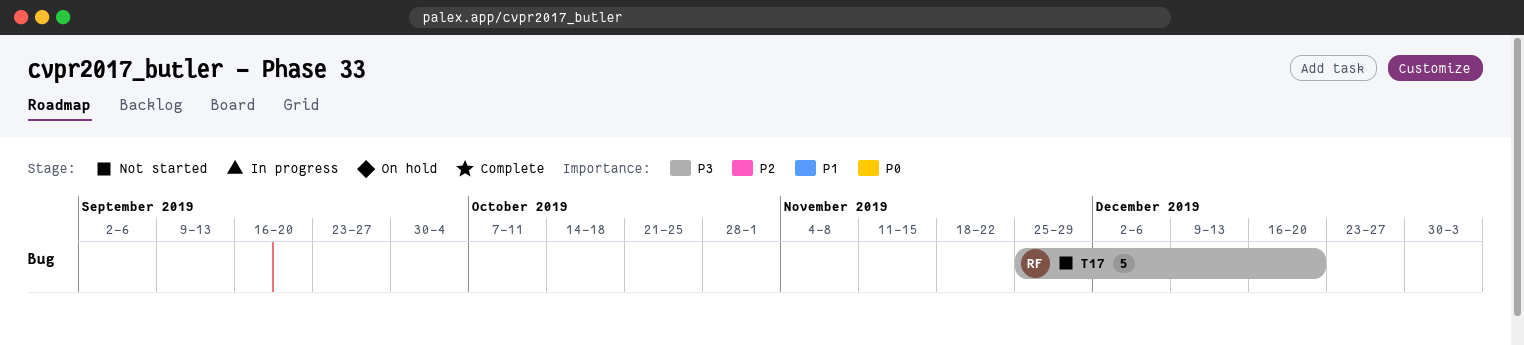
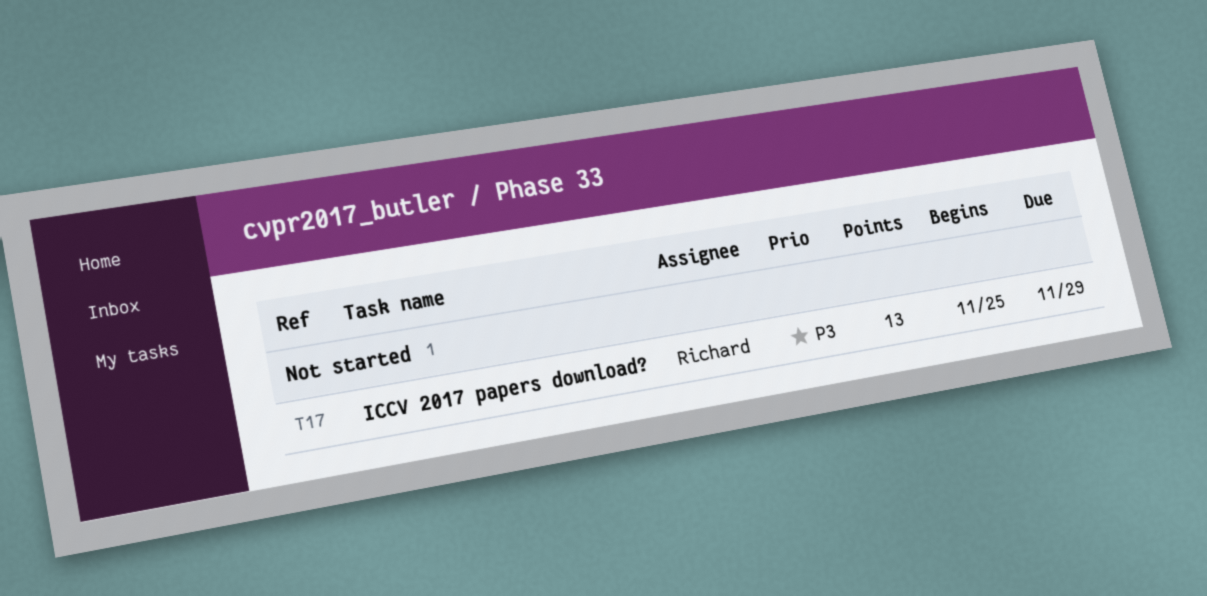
T17, estimate: 5 -> 13
T17, due: Dec 20 -> Nov 29

